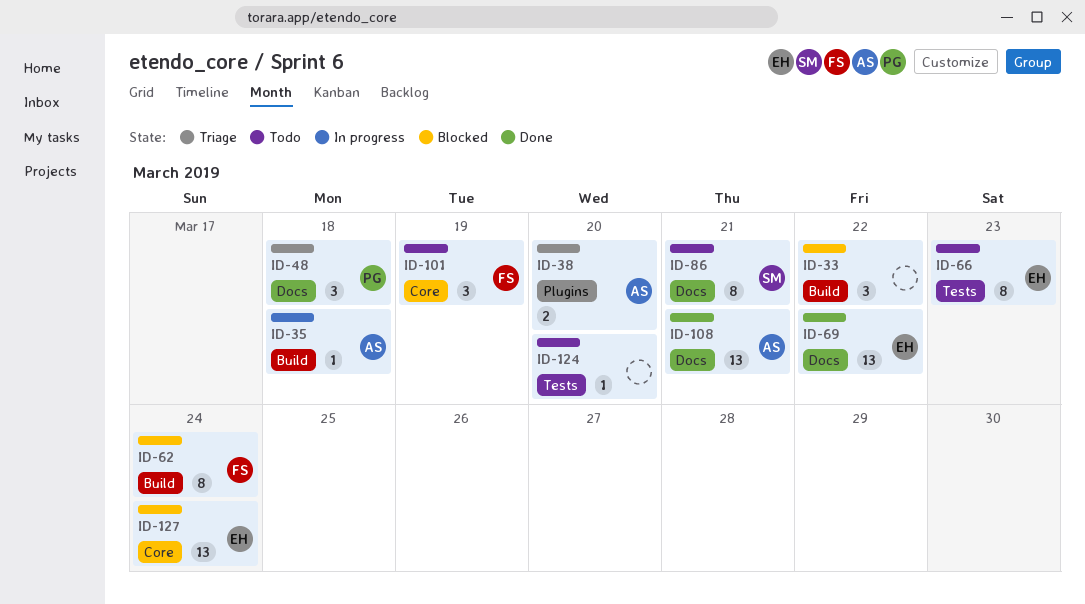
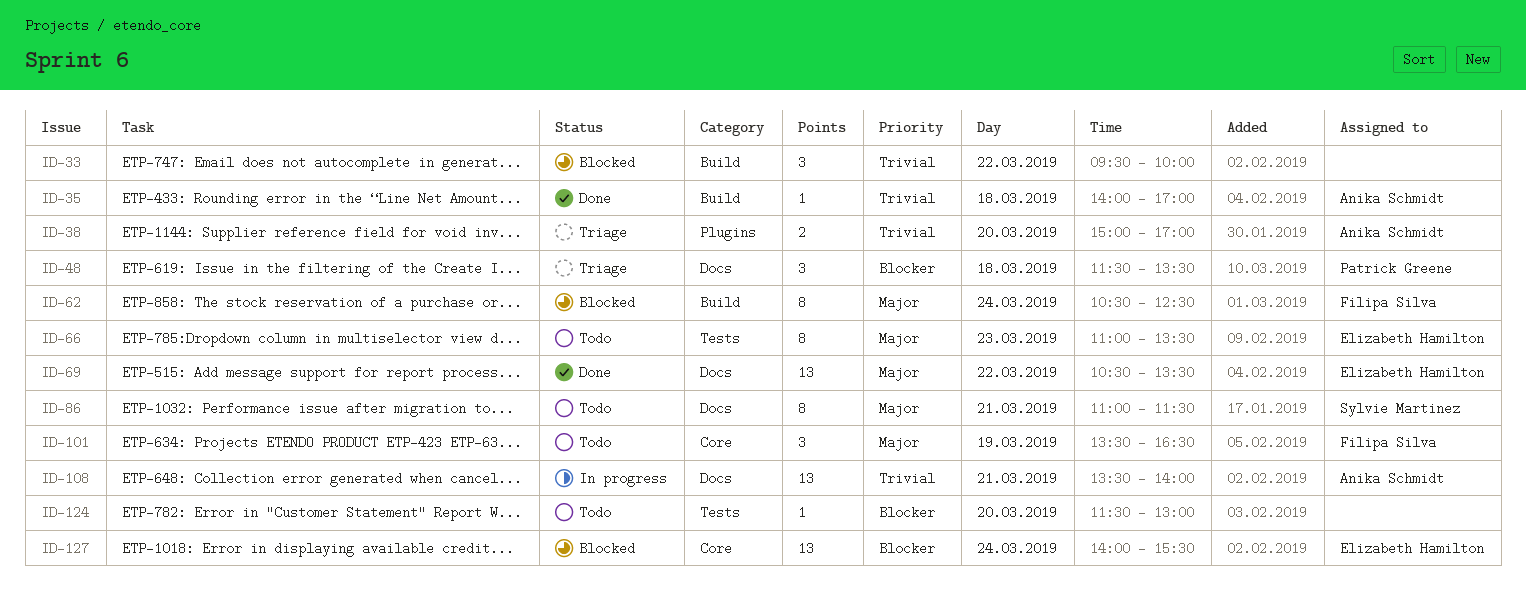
ID-35, status: In progress -> Done
ID-108, status: Done -> In progress

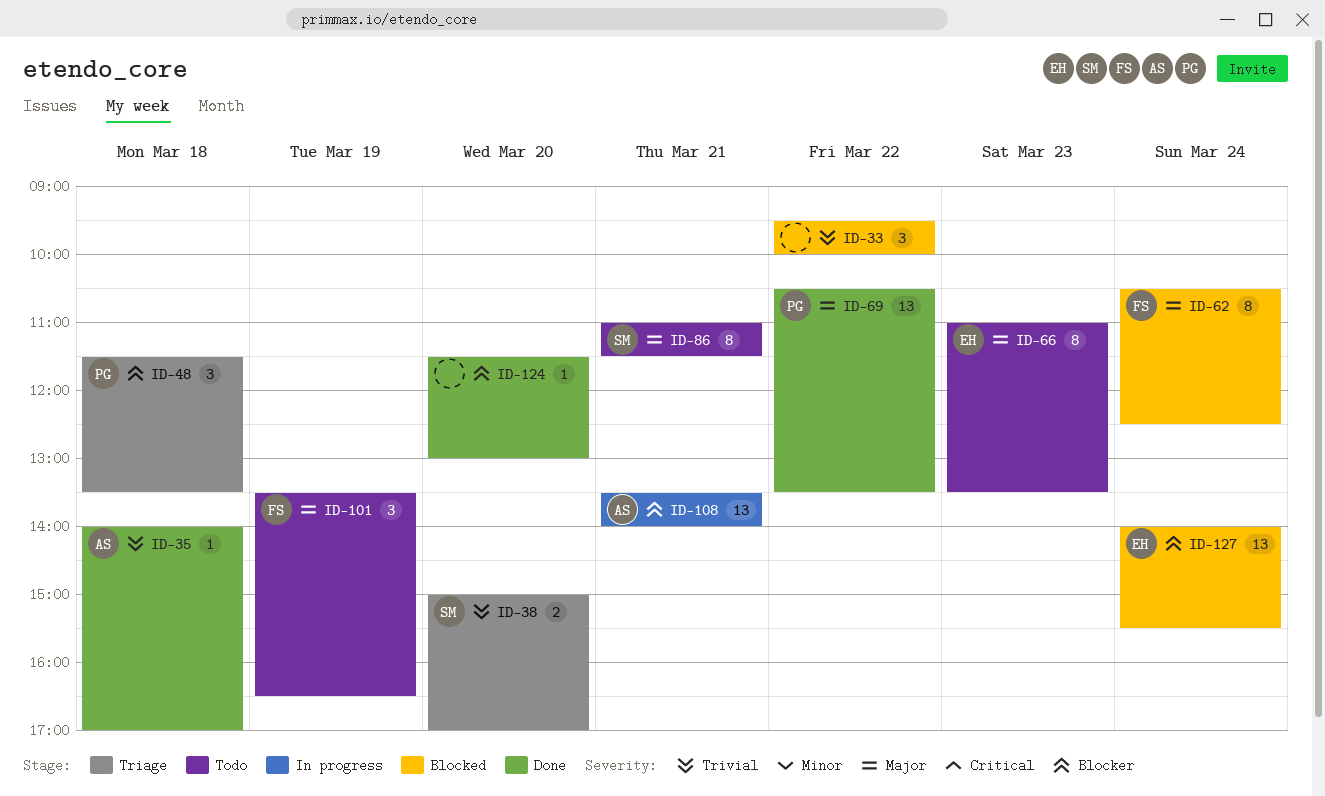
ID-38, owner: Anika Schmidt -> Sylvie Martinez
ID-69, owner: Elizabeth Hamilton -> Patrick Greene
ID-108, priority: Trivial -> Blocker
ID-124, status: Todo -> Done

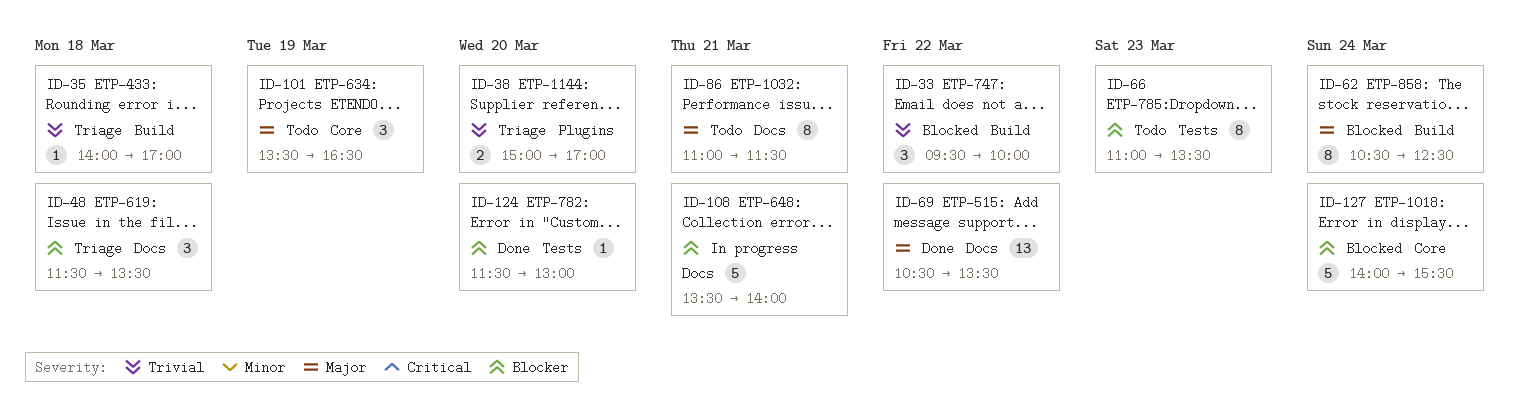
ID-35, status: Done -> Triage
ID-66, priority: Major -> Blocker
ID-108, estimate: 13 -> 5
ID-127, estimate: 13 -> 5

